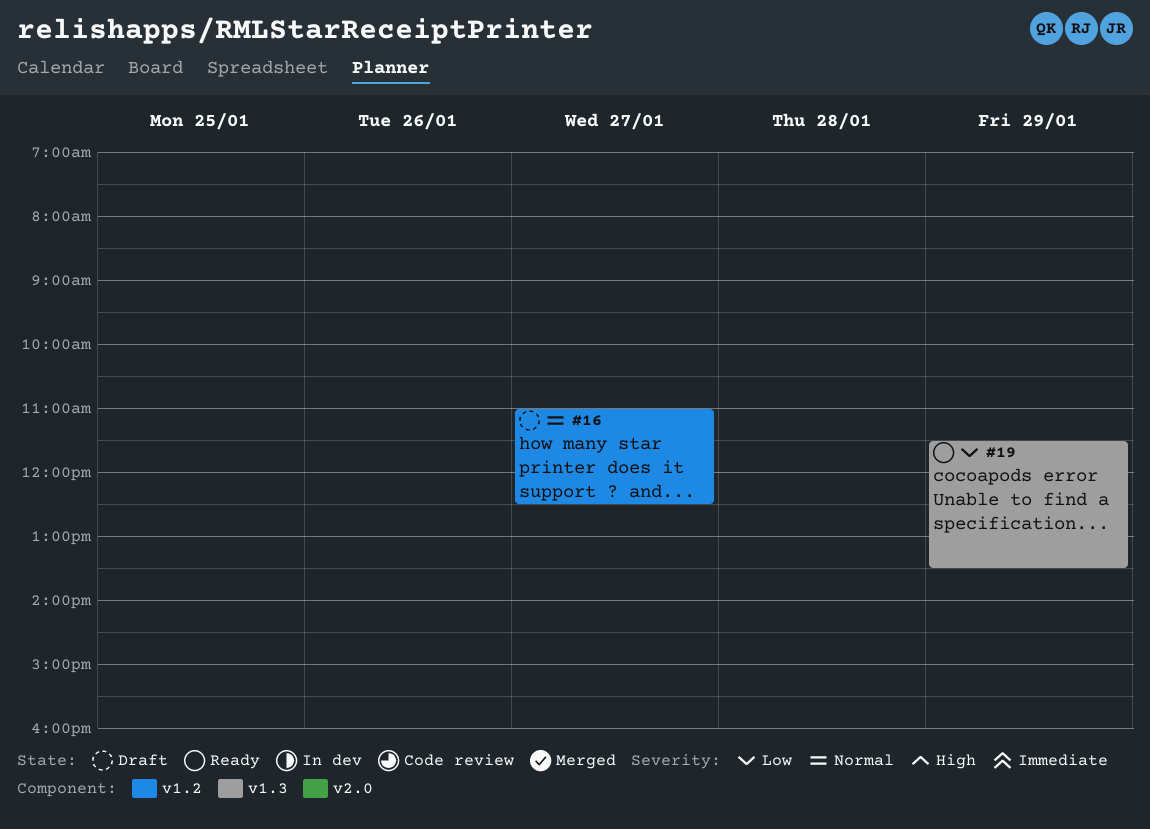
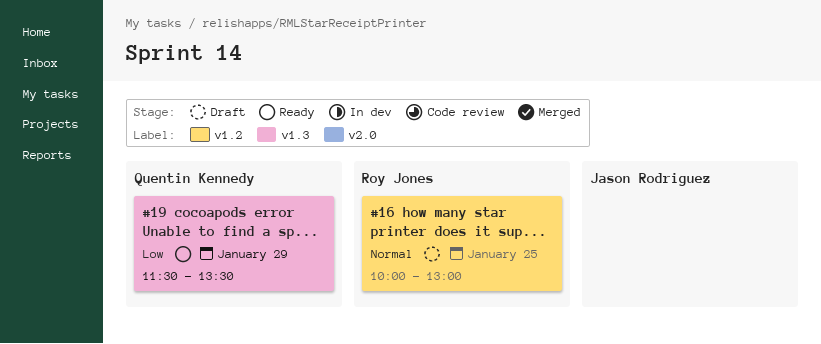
#16, day: Jan 27 -> Jan 25
#16, begins: 11:00 -> 10:00
#16, ends: 12:30 -> 13:00

